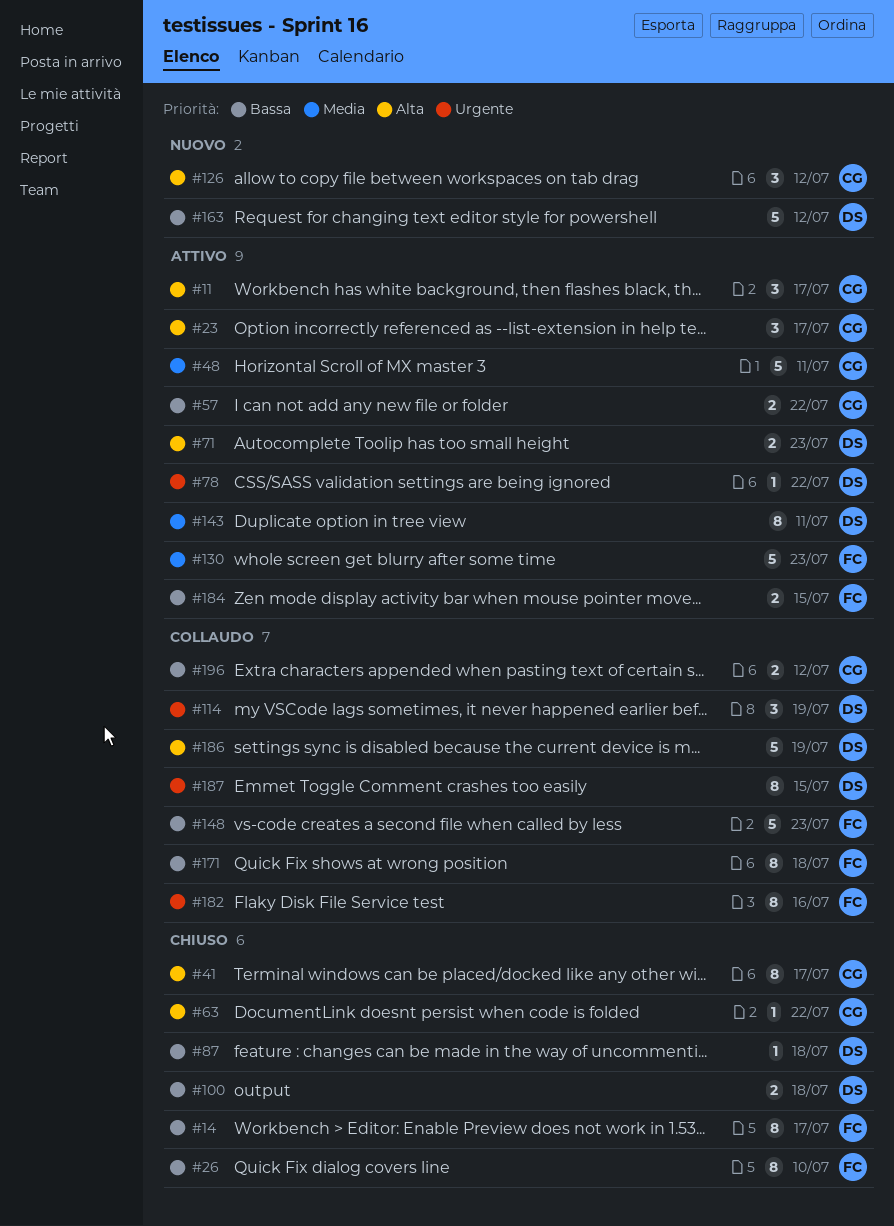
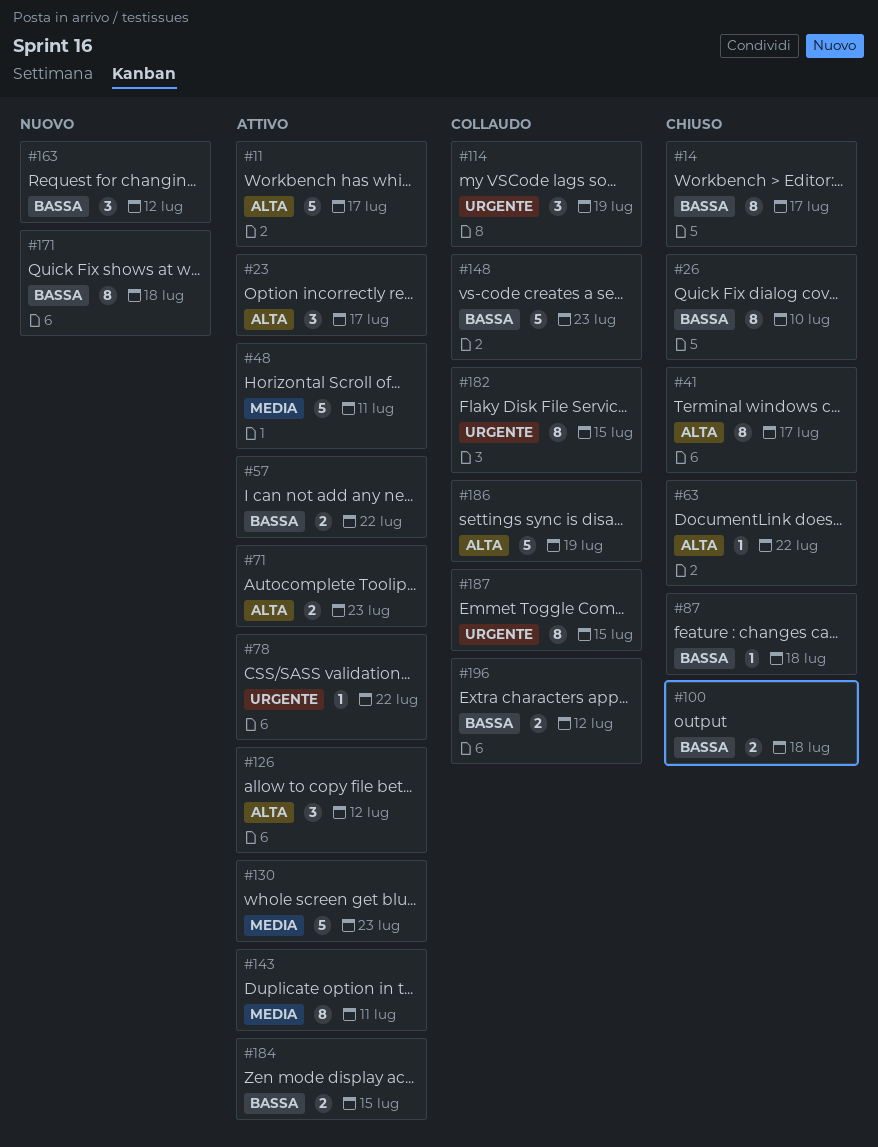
#11, estimate: 3 -> 5
#126, status: Nuovo -> Attivo
#163, estimate: 5 -> 3
#171, status: Collaudo -> Nuovo
#182, due: Jul 16 -> Jul 15

